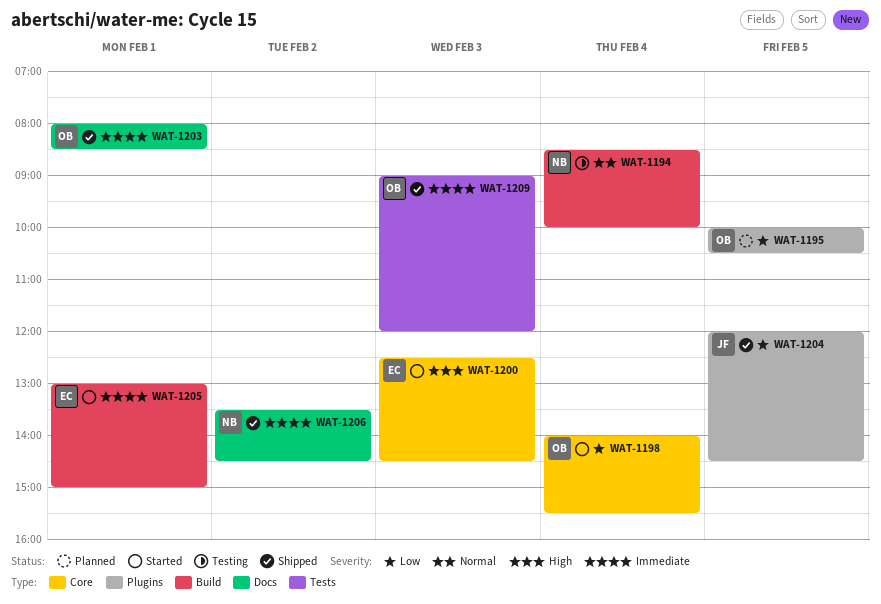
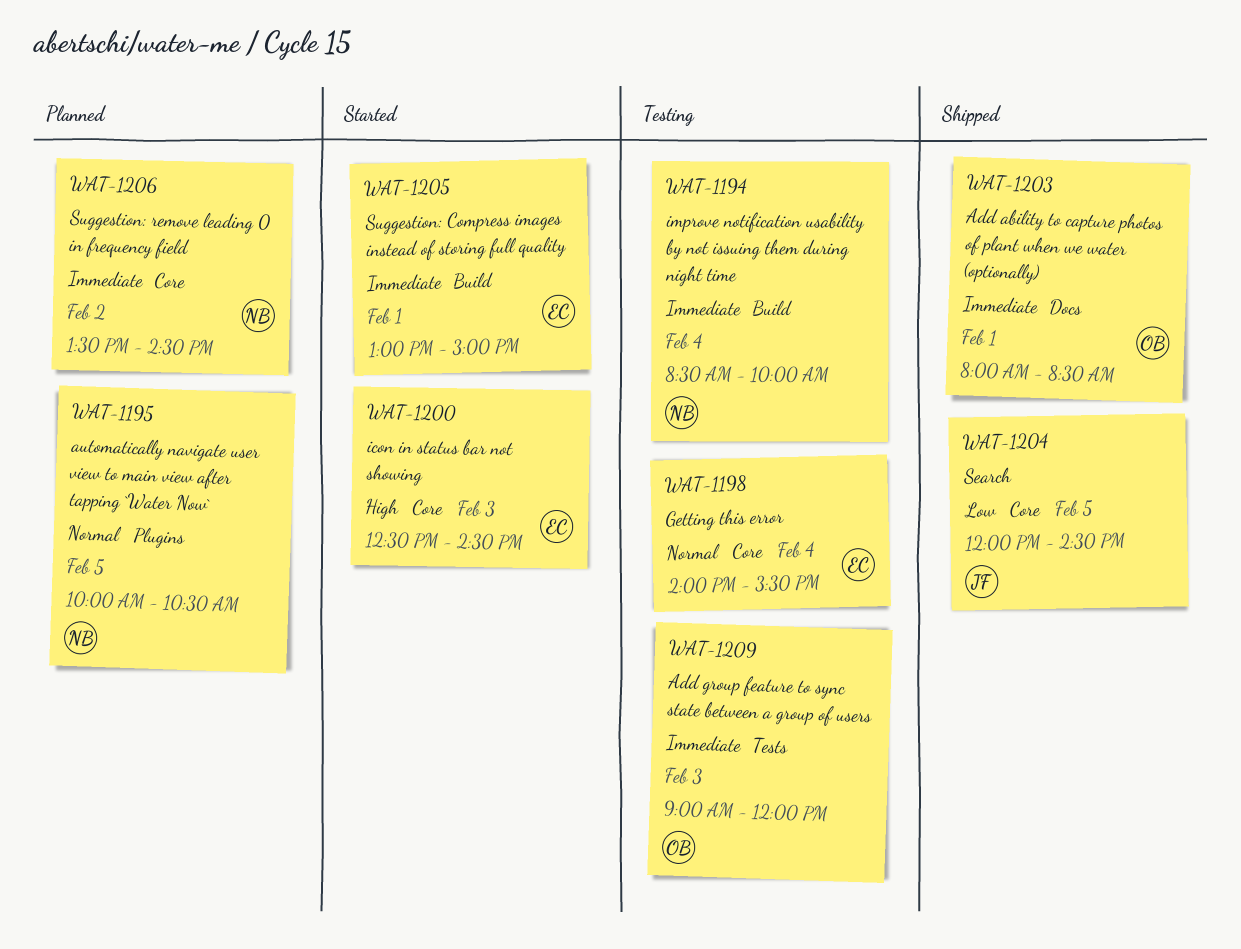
WAT-1194, priority: Normal -> Immediate
WAT-1195, owner: OB -> NB
WAT-1195, priority: Low -> Normal
WAT-1198, status: Started -> Testing
WAT-1198, owner: OB -> EC
WAT-1198, priority: Low -> Normal
WAT-1204, label: Plugins -> Core
WAT-1206, status: Shipped -> Planned
WAT-1206, label: Docs -> Core
WAT-1209, status: Shipped -> Testing

